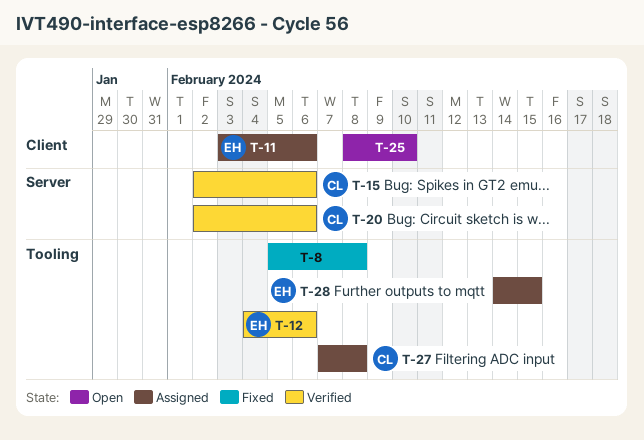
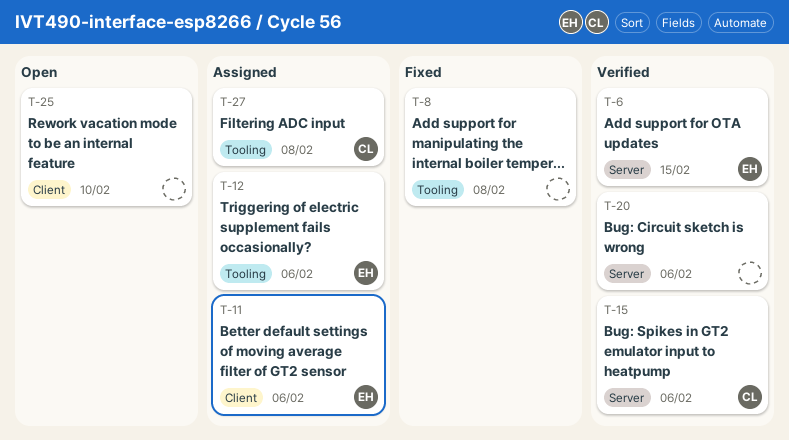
T-6: none -> present
T-12, status: Verified -> Assigned
T-20, owner: CL -> none
T-28: present -> none

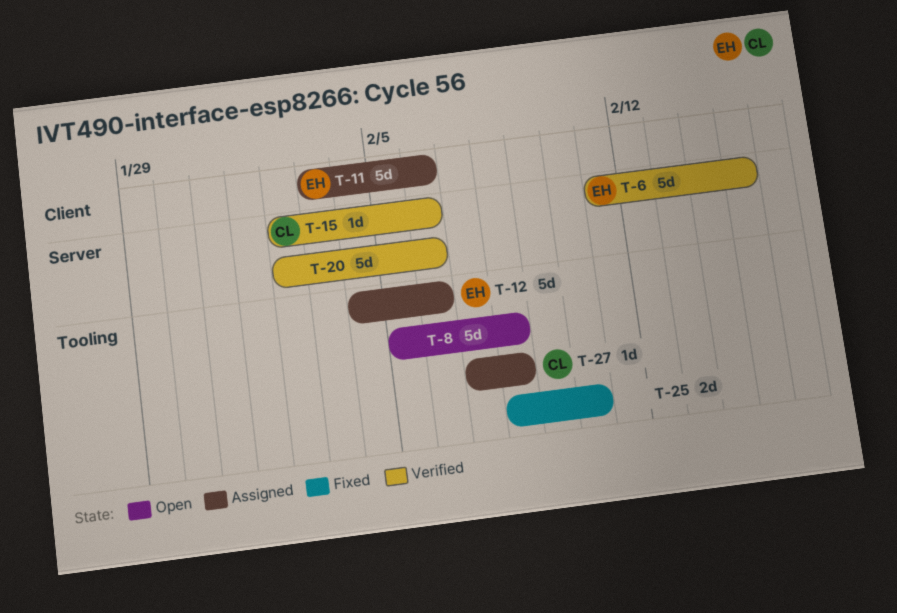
T-8, status: Fixed -> Open
T-25, status: Open -> Fixed
T-25, label: Client -> Tooling

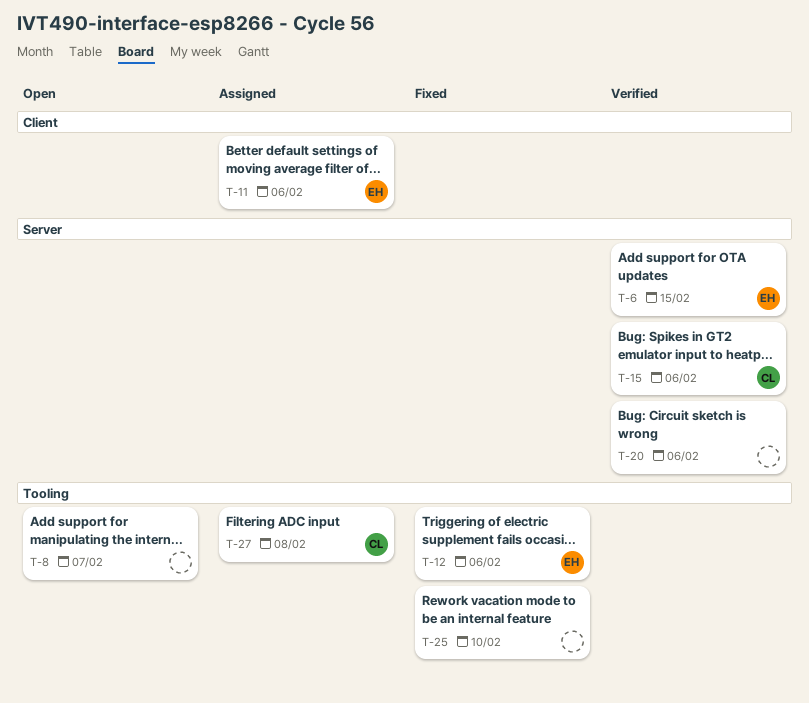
T-8, due: Feb 8 -> Feb 7
T-12, status: Assigned -> Fixed

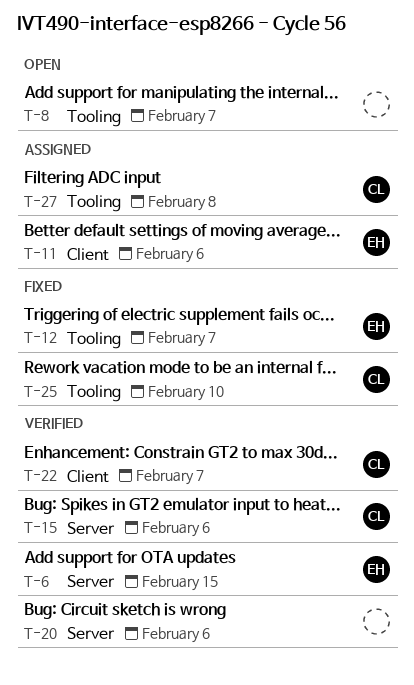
T-12, due: Feb 6 -> Feb 7
T-22: none -> present
T-25, owner: none -> CL

